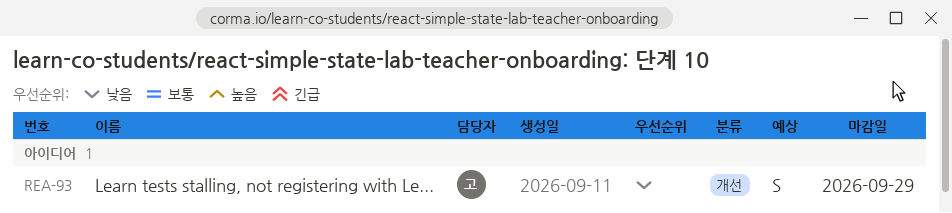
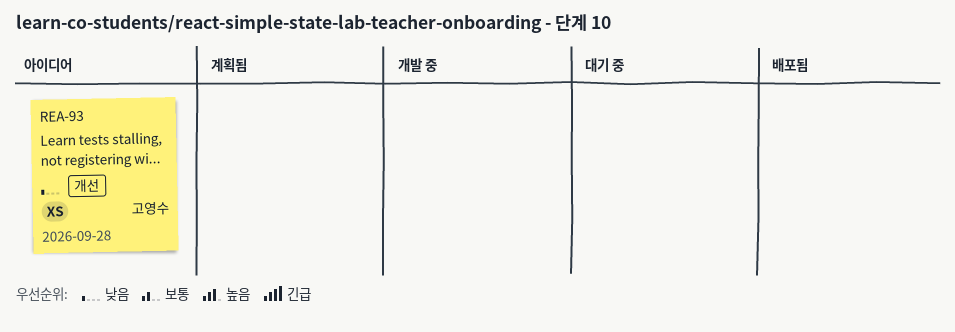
REA-93, estimate: S -> XS
REA-93, due: Sep 29 -> Sep 28

